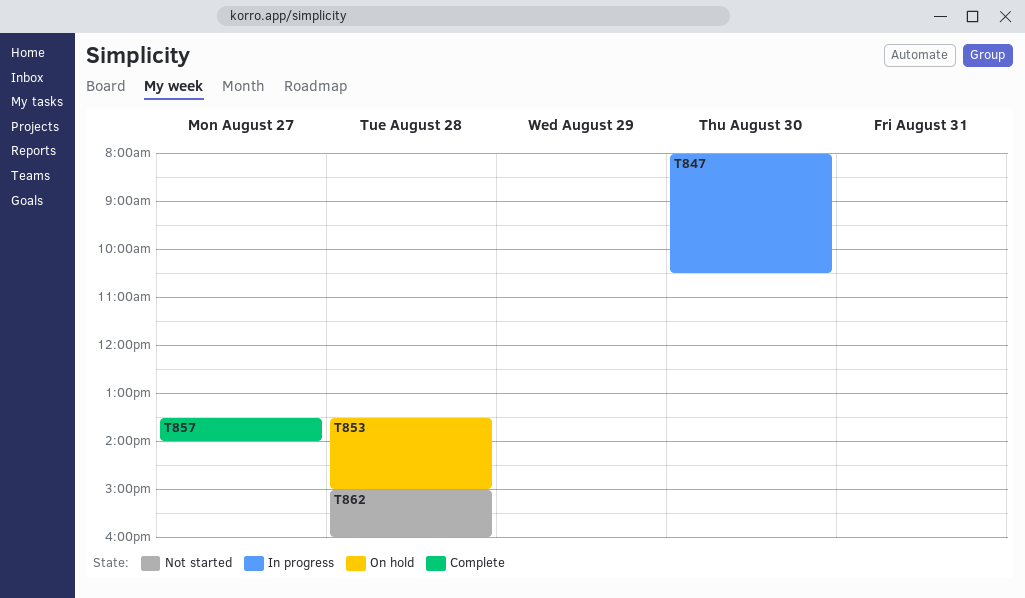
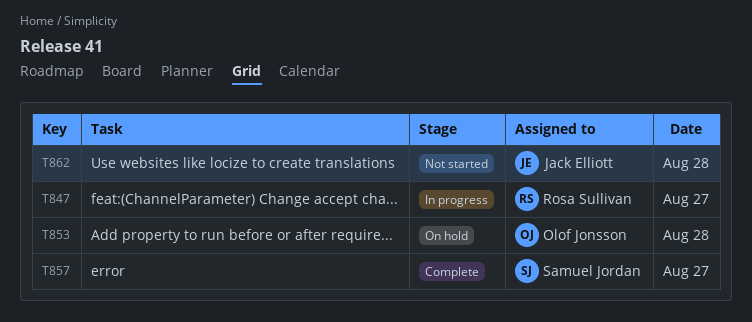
T847, day: Aug 30 -> Aug 27

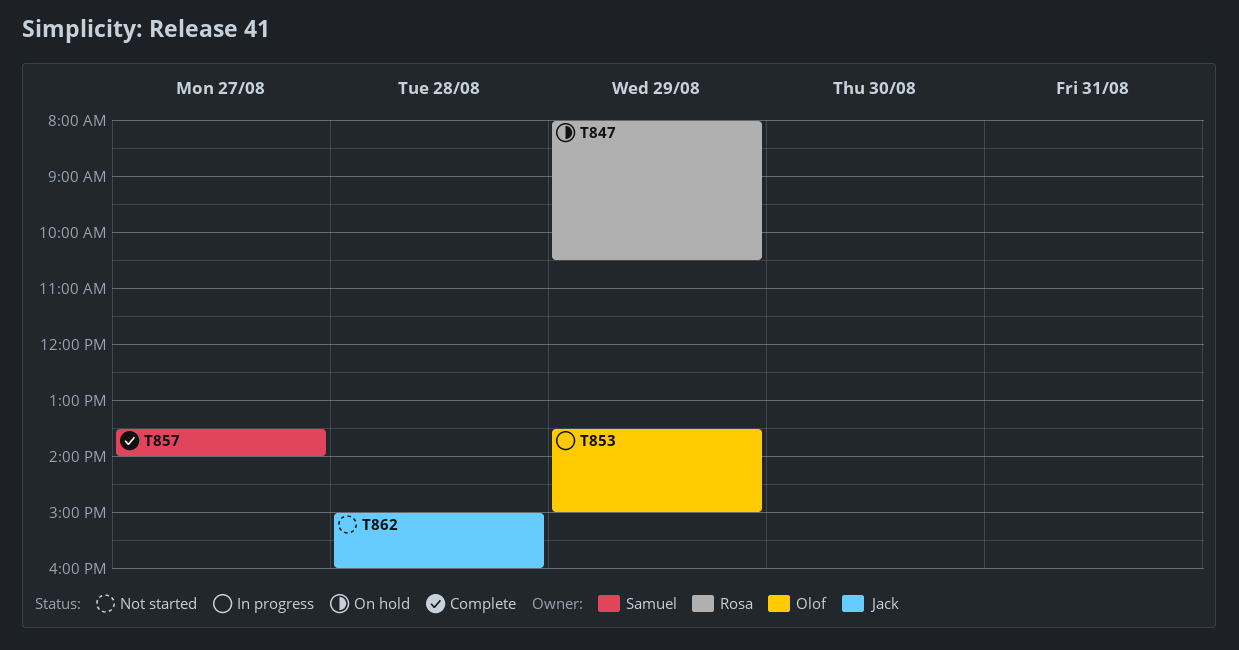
T847, status: In progress -> On hold
T847, day: Aug 27 -> Aug 29
T853, status: On hold -> In progress
T853, day: Aug 28 -> Aug 29

